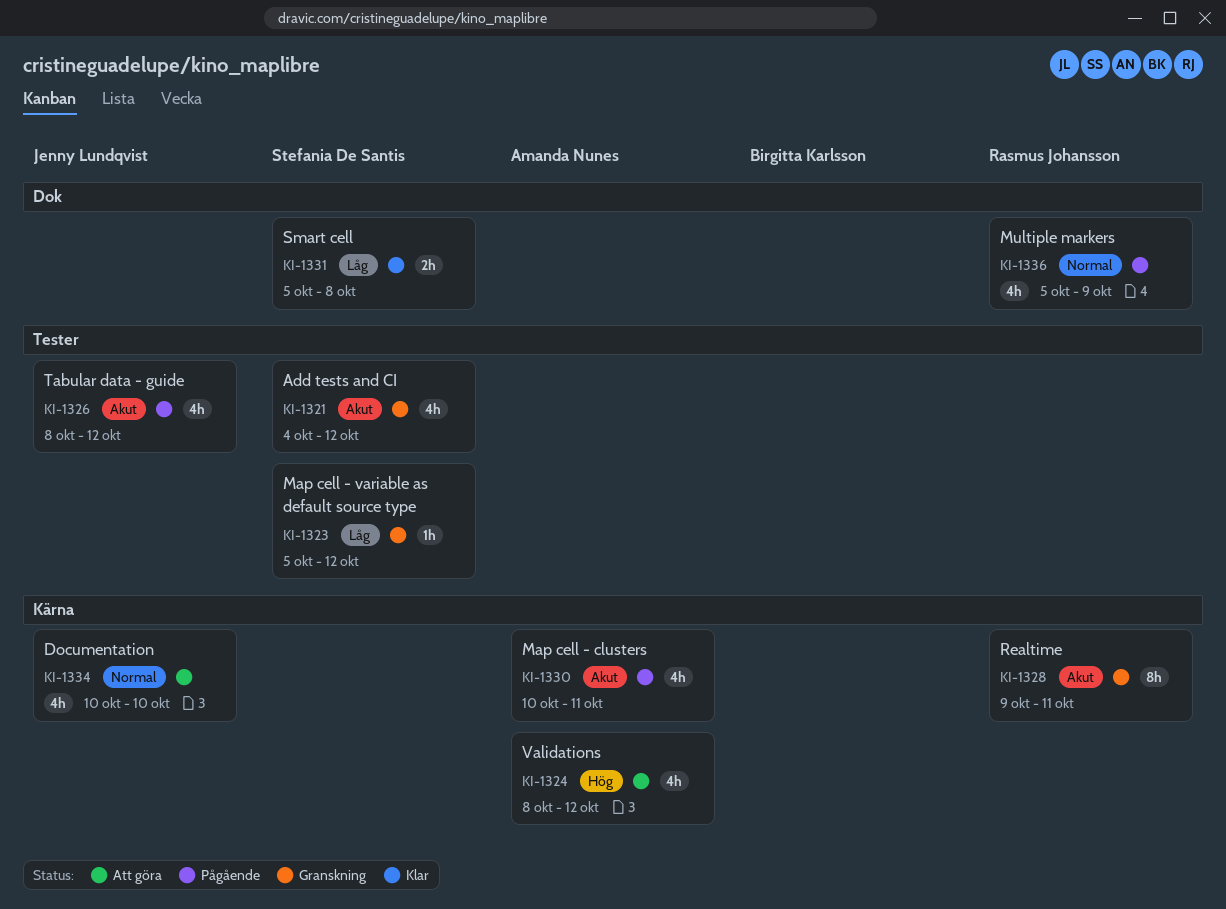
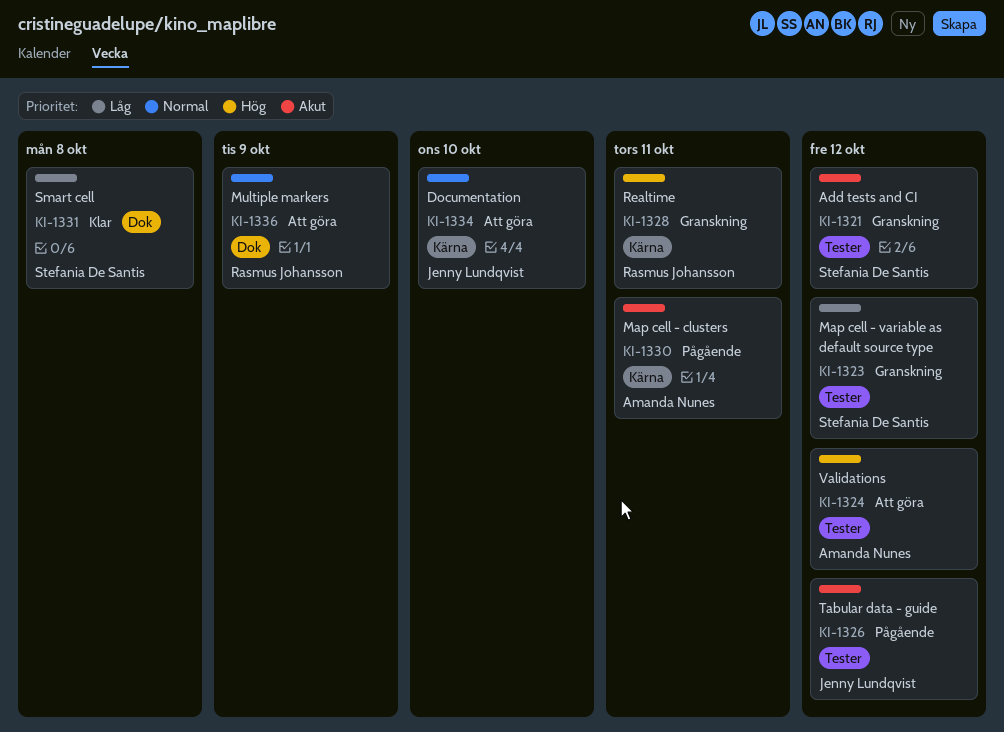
KI-1324, label: Kärna -> Tester
KI-1328, priority: Akut -> Hög
KI-1336, status: Pågående -> Att göra

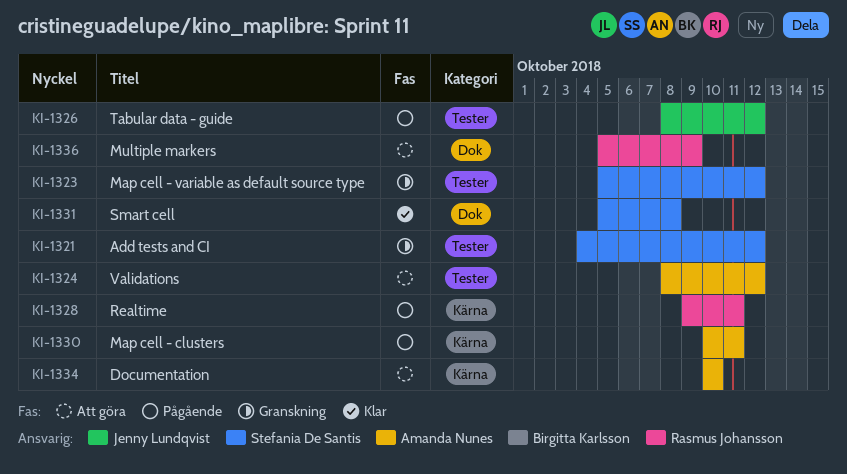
KI-1328, status: Granskning -> Pågående
KI-1334, owner: Jenny Lundqvist -> Amanda Nunes

